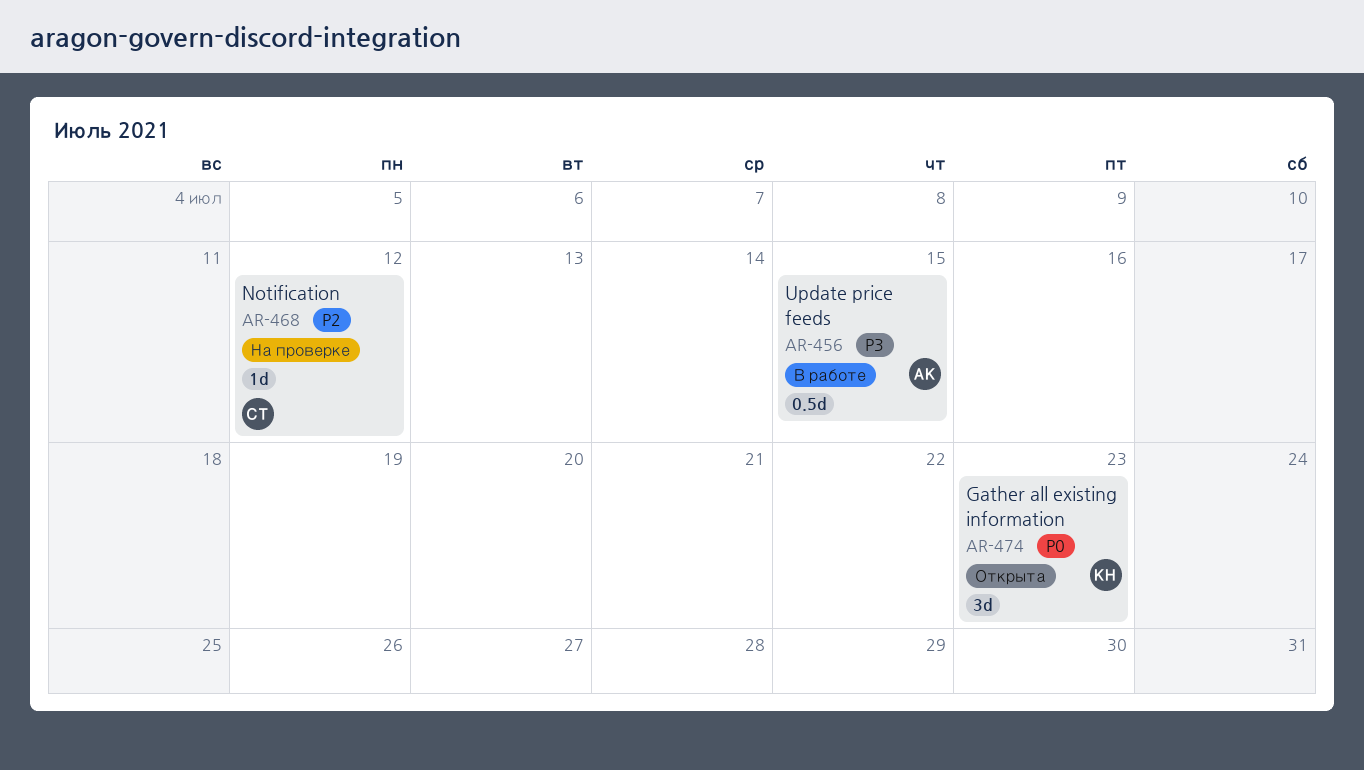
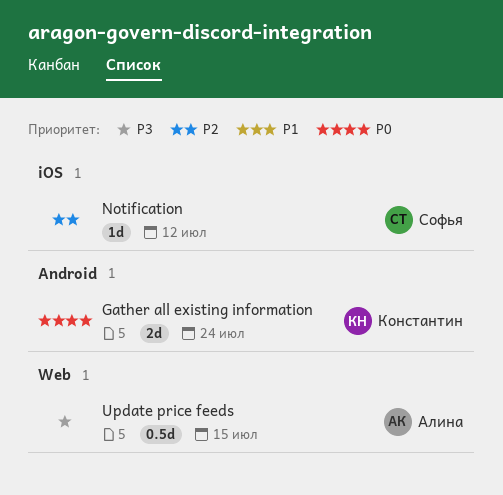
Gather all existing information, estimate: 3d -> 2d
Gather all existing information, due: Jul 23 -> Jul 24

